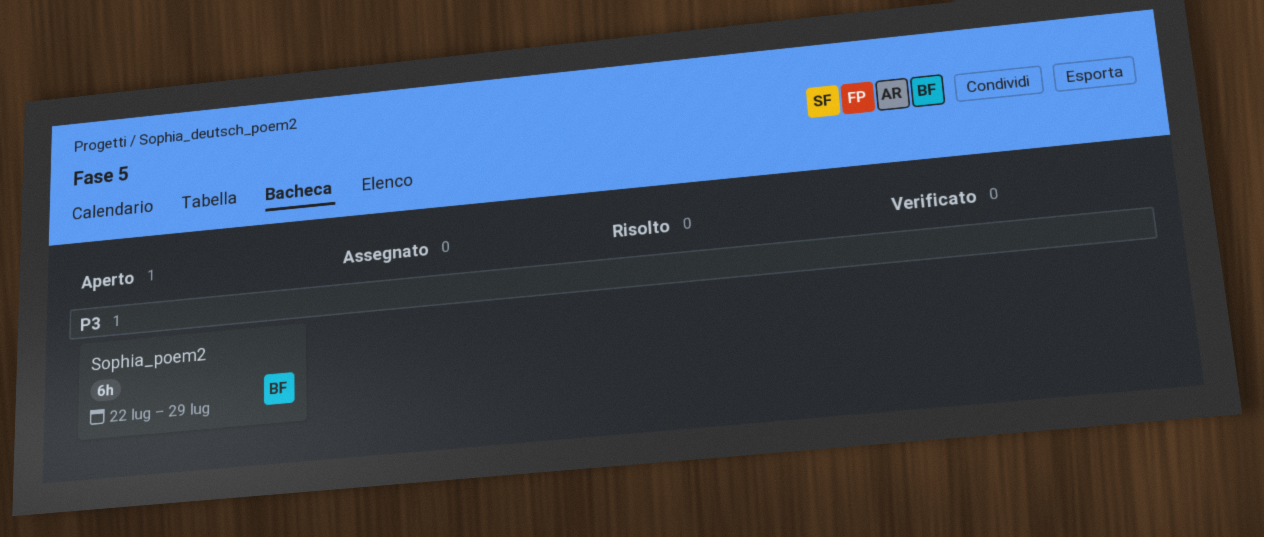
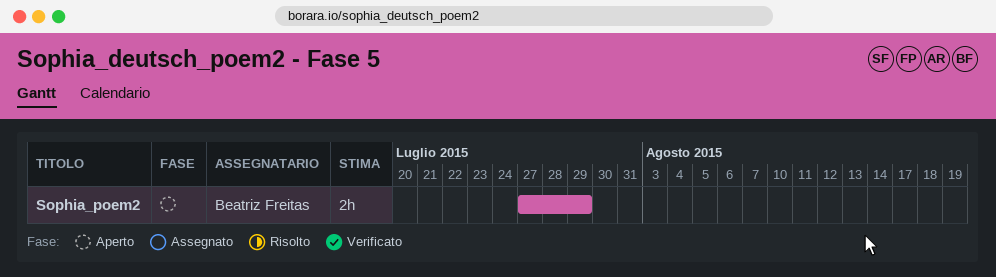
Sophia_poem2, estimate: 6h -> 2h
Sophia_poem2, start: Jul 22 -> Jul 27

